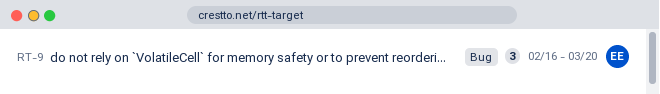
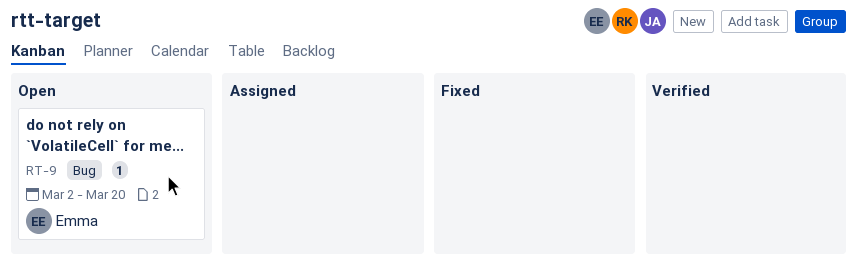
RT-9, estimate: 3 -> 1
RT-9, start: Feb 16 -> Mar 2

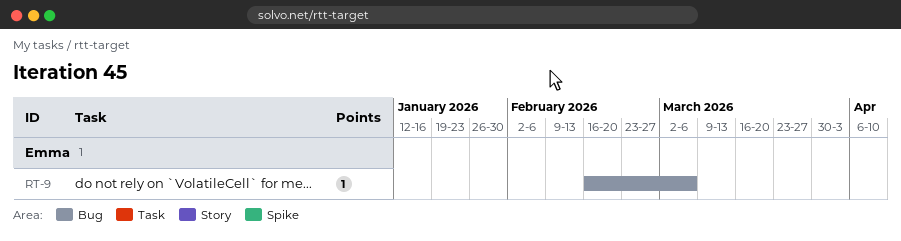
RT-9, start: Mar 2 -> Feb 16
RT-9, due: Mar 20 -> Mar 6

